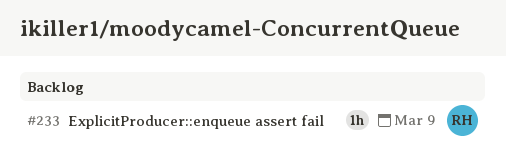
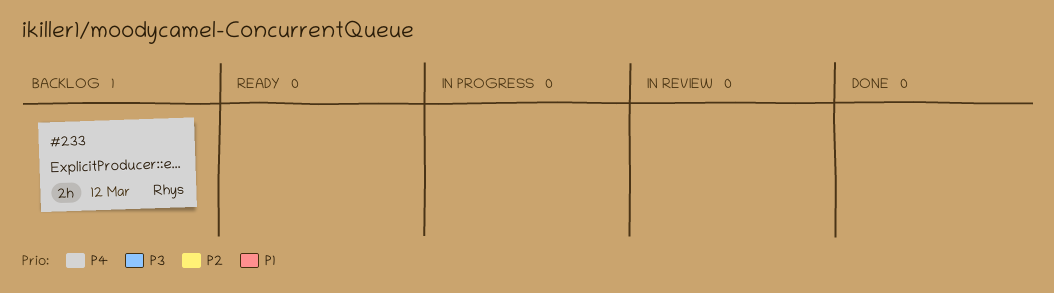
#233, estimate: 1h -> 2h
#233, due: Mar 9 -> Mar 12

